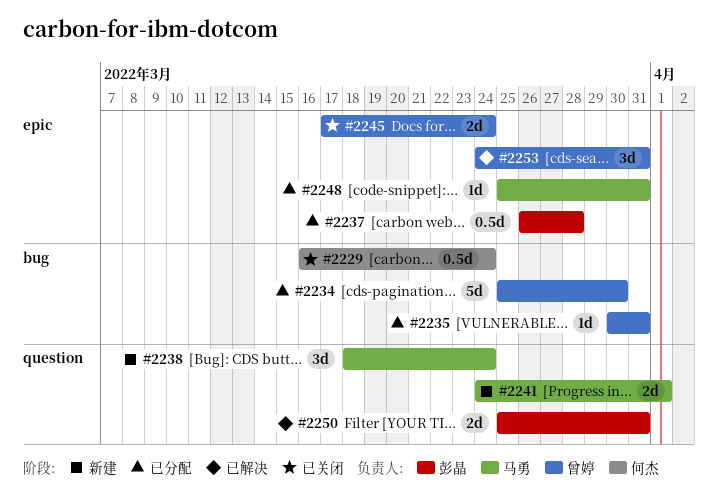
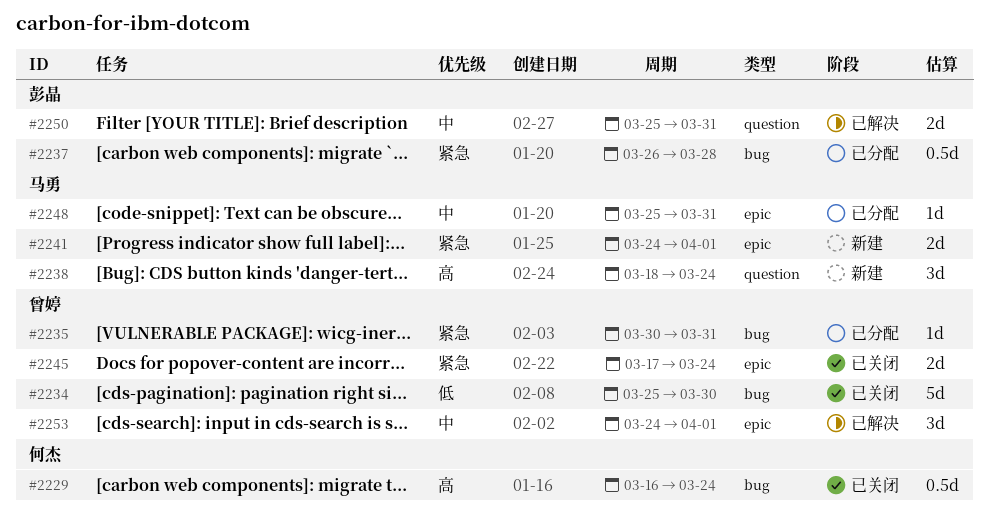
#2234, status: 已分配 -> 已关闭
#2237, label: epic -> bug
#2241, label: question -> epic
#2253, due: Mar 31 -> Apr 1

